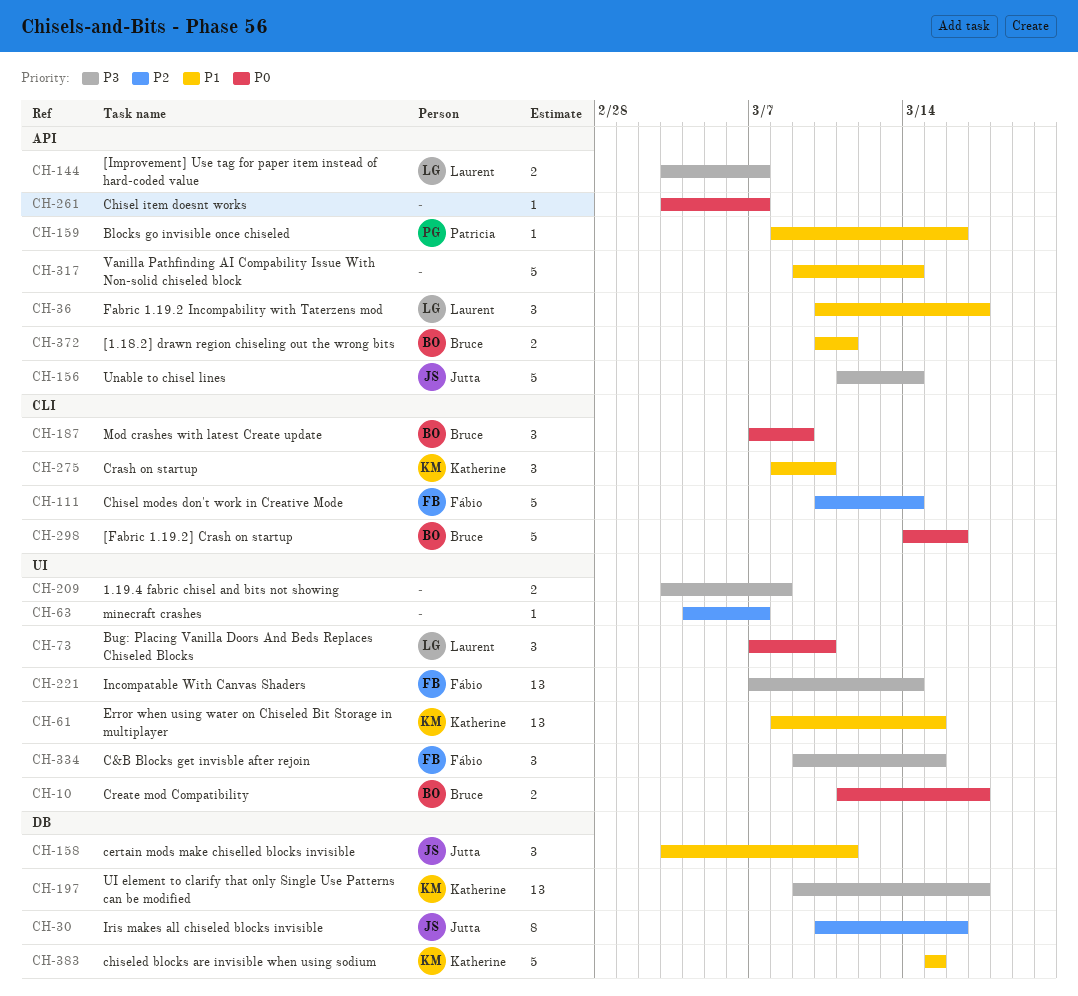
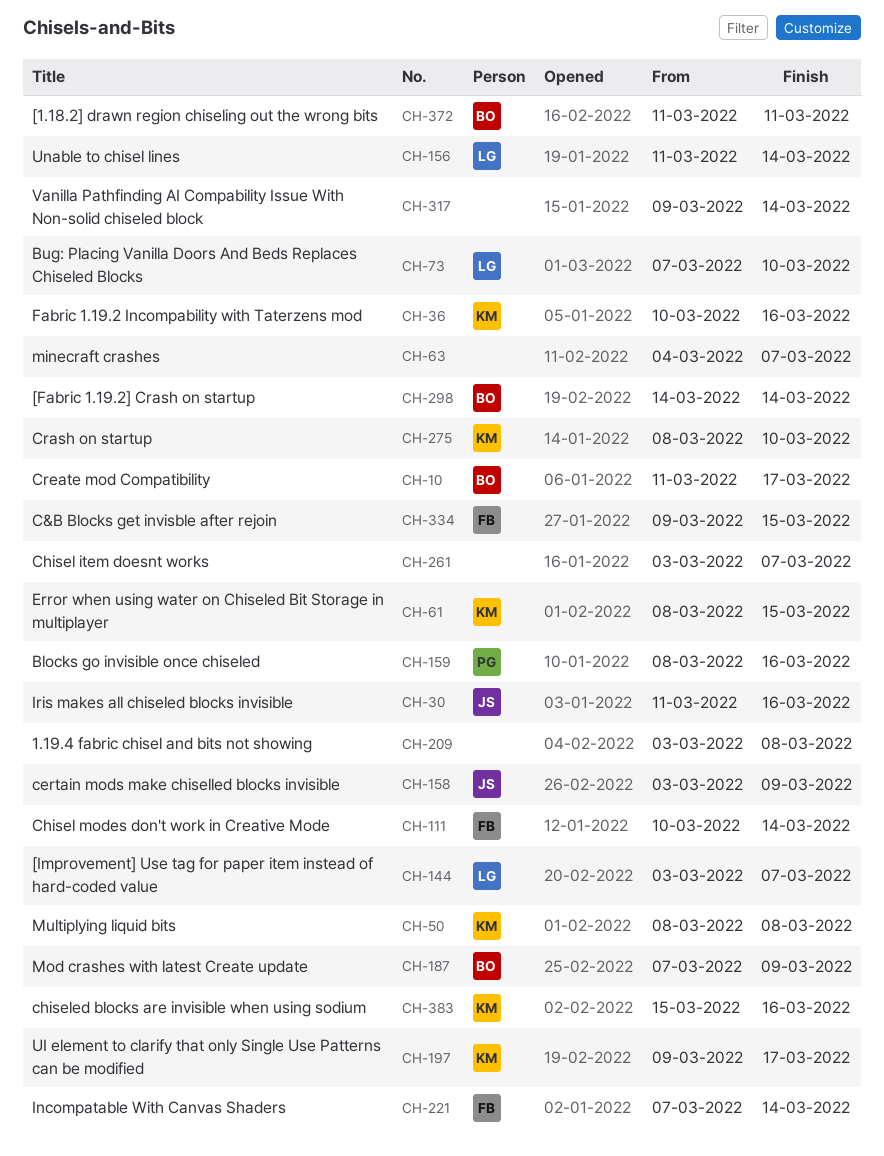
CH-30, start: Mar 10 -> Mar 11
CH-36, owner: Laurent -> Katherine
CH-36, due: Mar 17 -> Mar 16
CH-50: none -> present
CH-156, owner: Jutta -> Laurent
CH-158, due: Mar 11 -> Mar 9
CH-298, due: Mar 16 -> Mar 14
CH-372, start: Mar 10 -> Mar 11
CH-383, due: Mar 15 -> Mar 16

